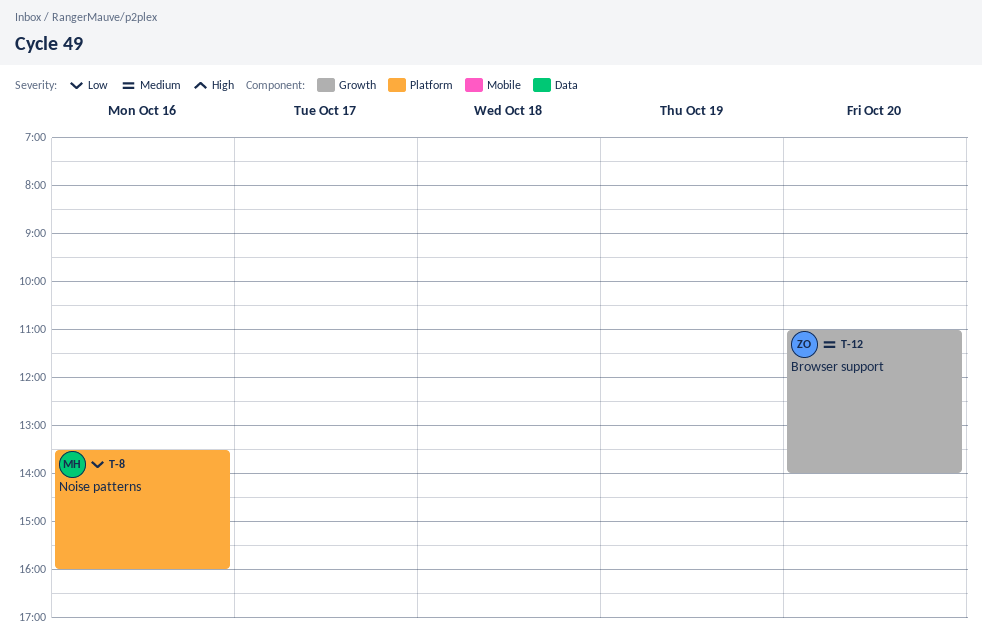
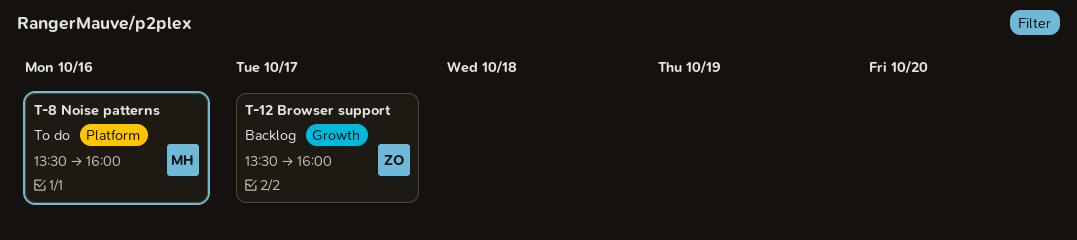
T-12, day: Oct 20 -> Oct 17
T-12, begins: 11:00 -> 13:30
T-12, ends: 14:00 -> 16:00

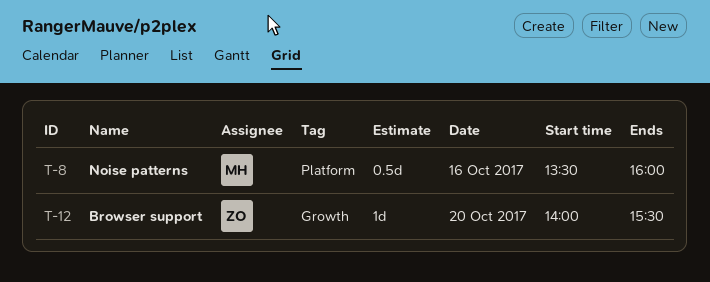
T-12, day: Oct 17 -> Oct 20
T-12, begins: 13:30 -> 14:00
T-12, ends: 16:00 -> 15:30

